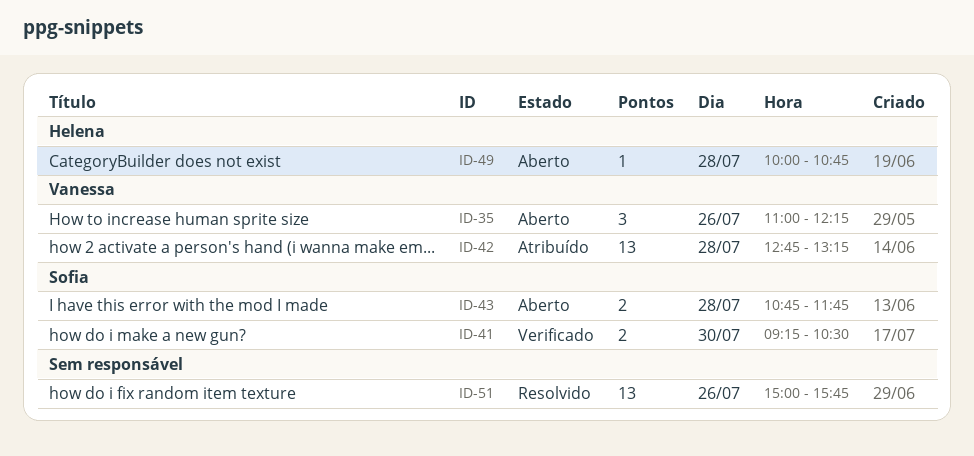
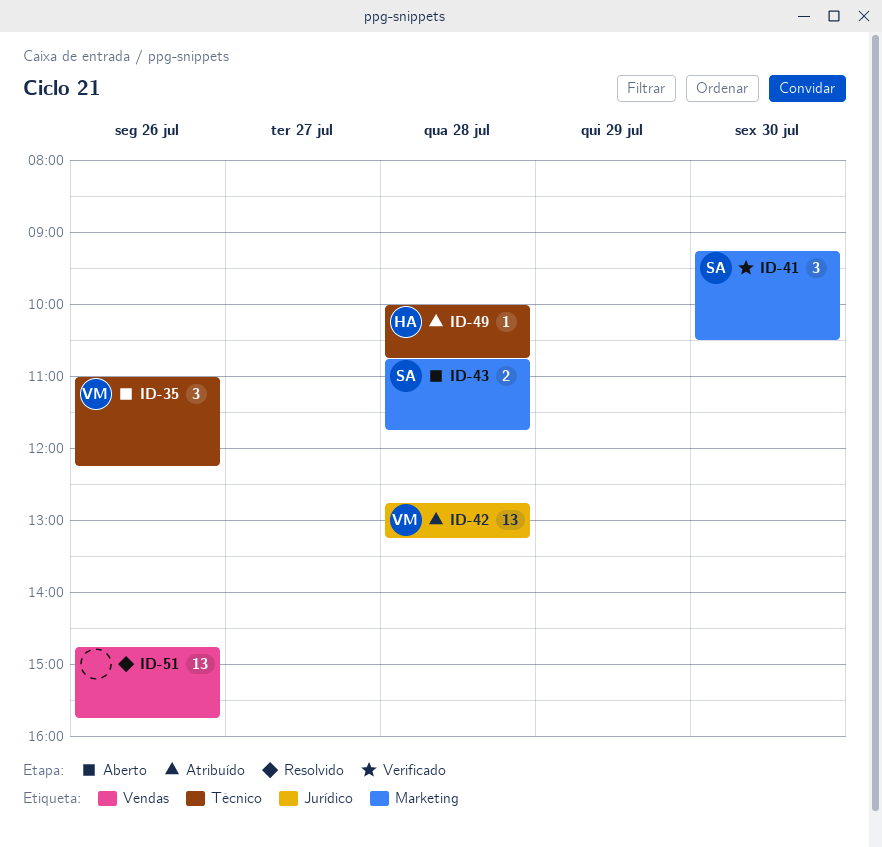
ID-41, estimate: 2 -> 3
ID-49, status: Aberto -> Atribuído
ID-51, begins: 15:00 -> 14:45

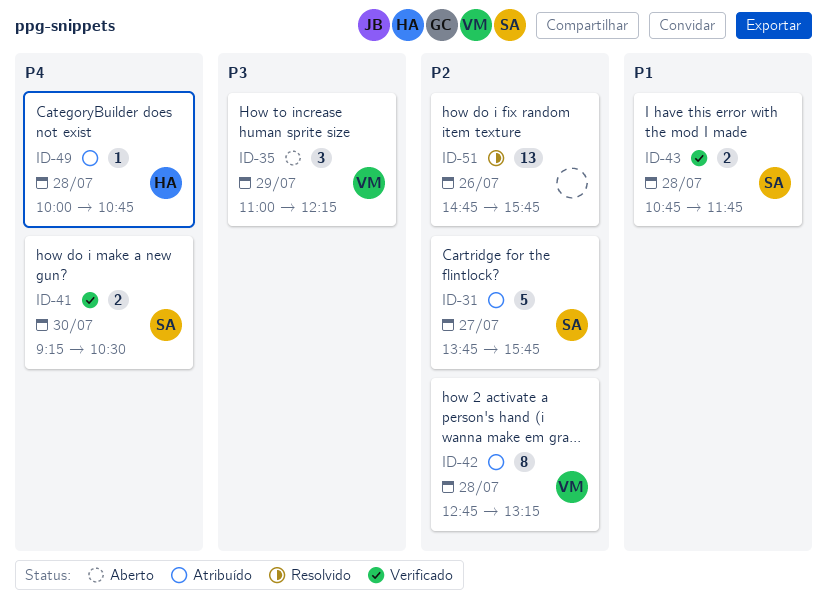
ID-31: none -> present
ID-35, day: Jul 26 -> Jul 29
ID-41, estimate: 3 -> 2
ID-42, estimate: 13 -> 8
ID-43, status: Aberto -> Verificado

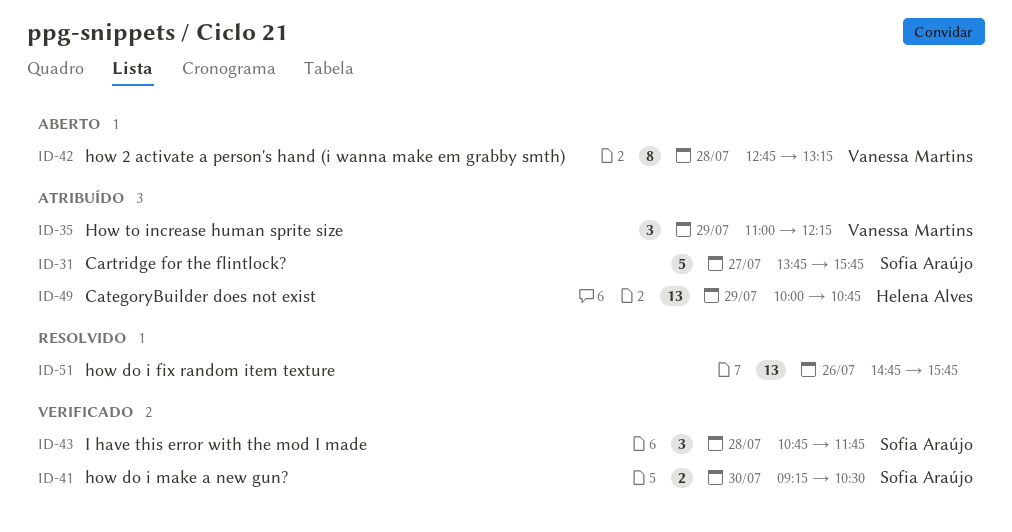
ID-35, status: Aberto -> Atribuído
ID-42, status: Atribuído -> Aberto
ID-43, estimate: 2 -> 3
ID-49, estimate: 1 -> 13
ID-49, day: Jul 28 -> Jul 29

